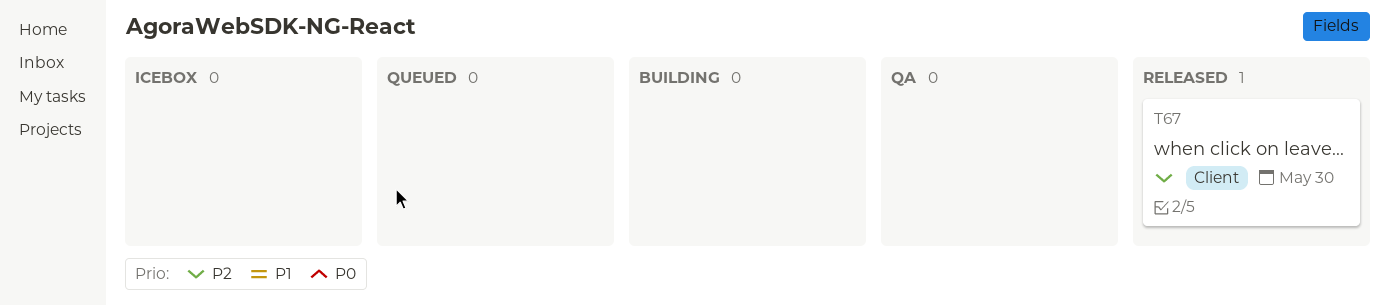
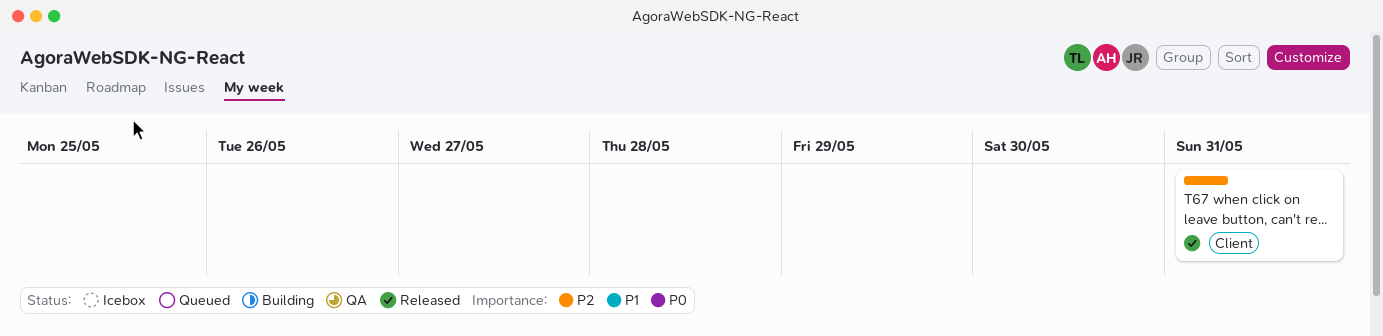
T67, due: May 30 -> May 31

